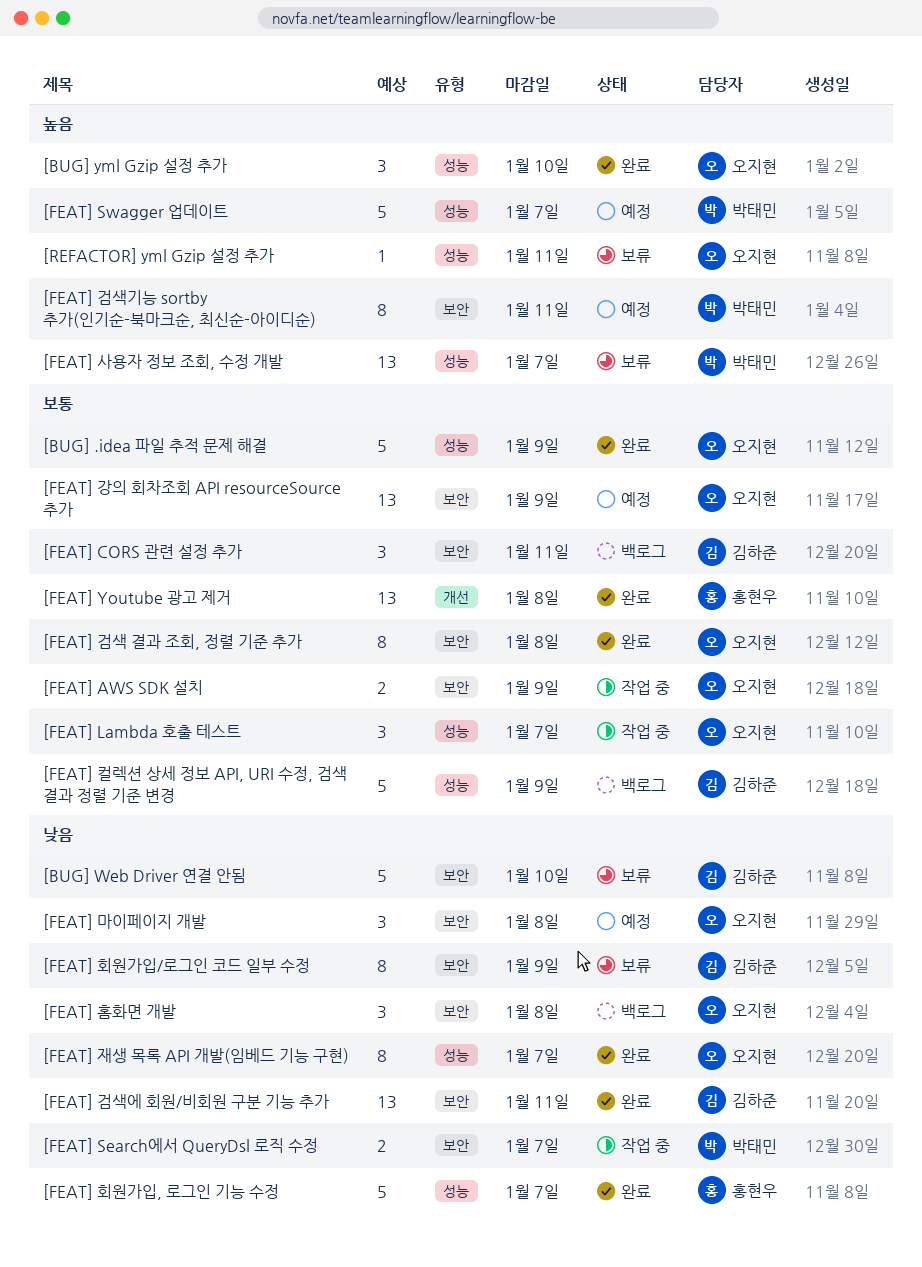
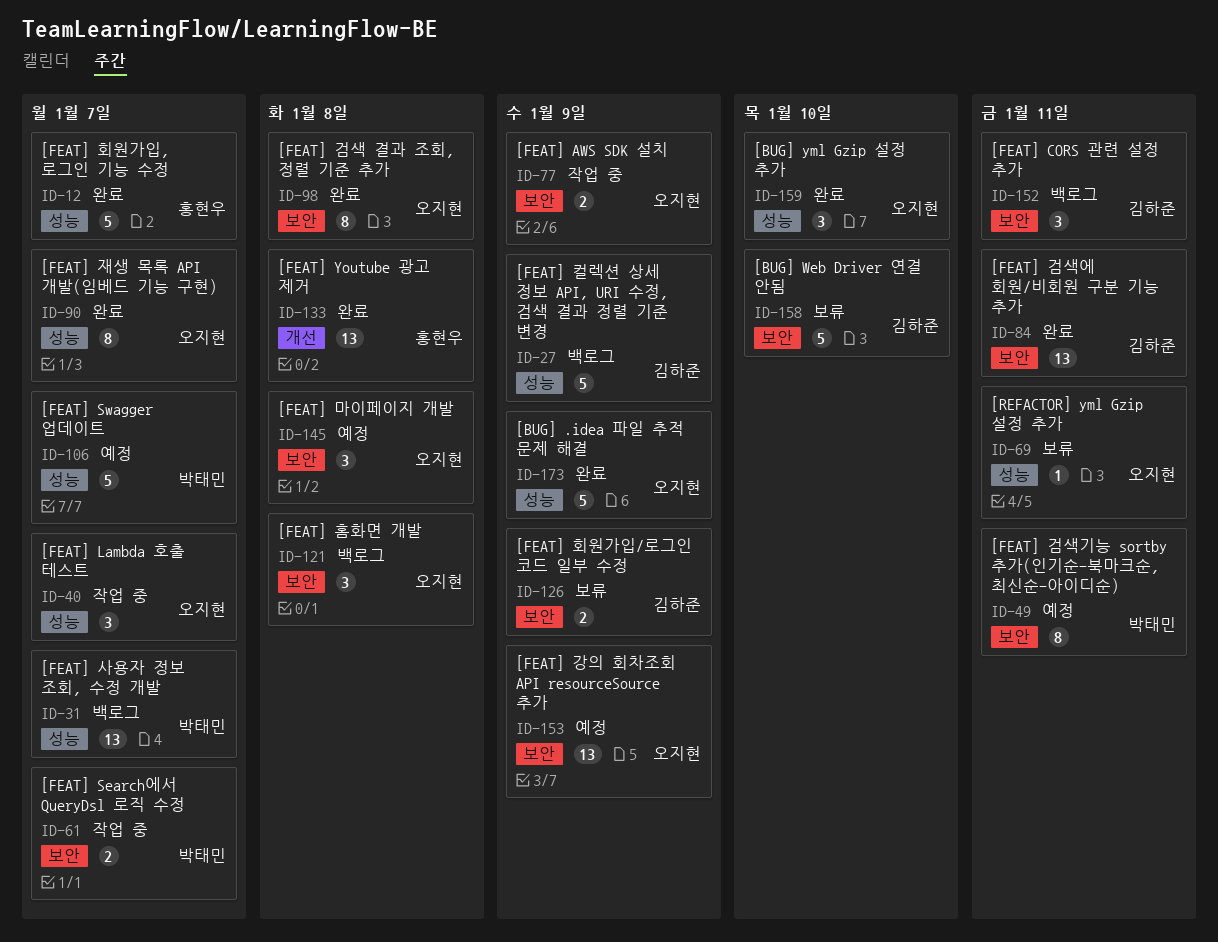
[FEAT] 사용자 정보 조회, 수정 개발, status: 보류 -> 백로그
[FEAT] 회원가입/로그인 코드 일부 수정, estimate: 8 -> 2

